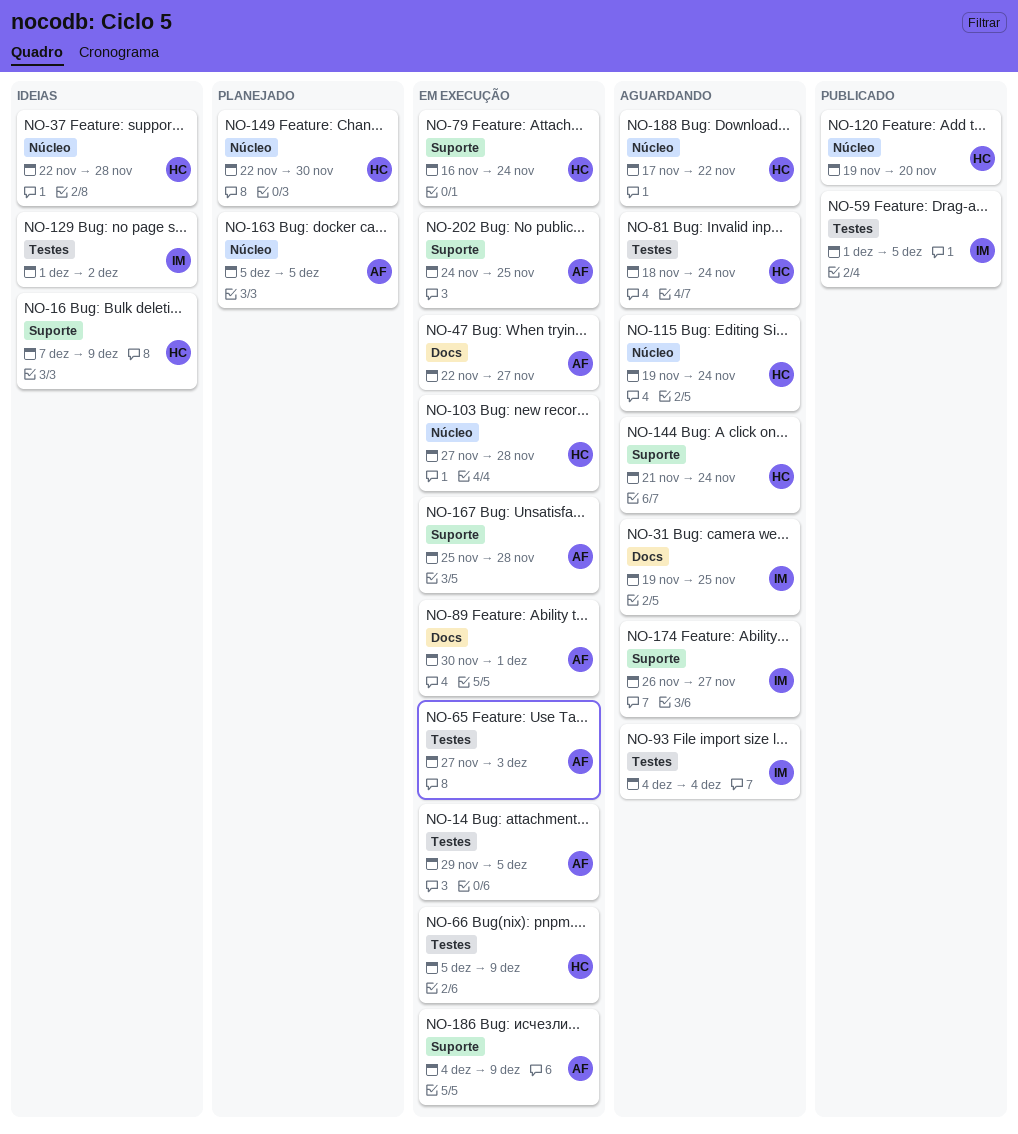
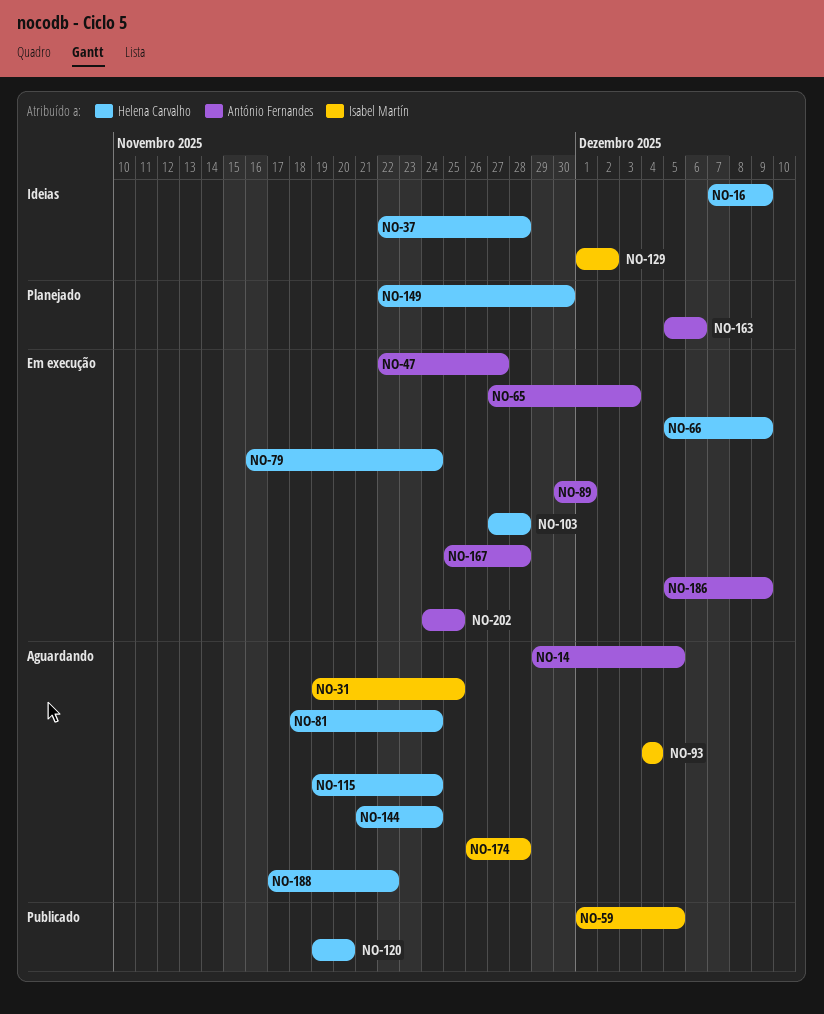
NO-14, status: Em execução -> Aguardando
NO-163, due: Dec 5 -> Dec 6
NO-174, due: Nov 27 -> Nov 28
NO-186, start: Dec 4 -> Dec 5

